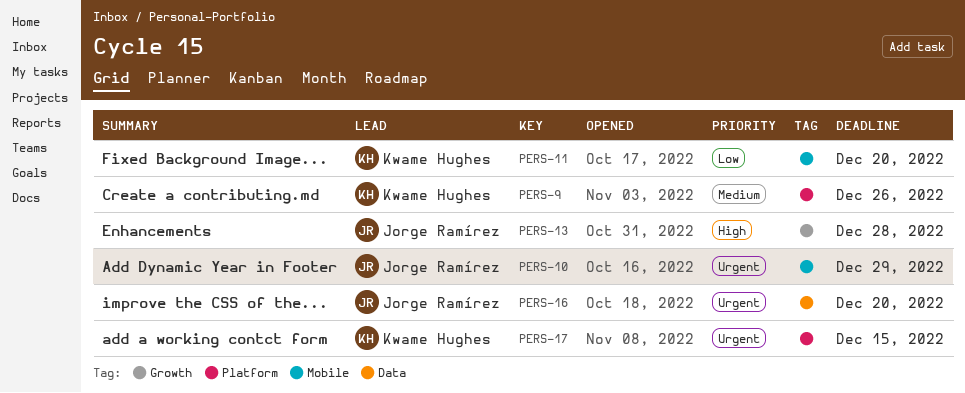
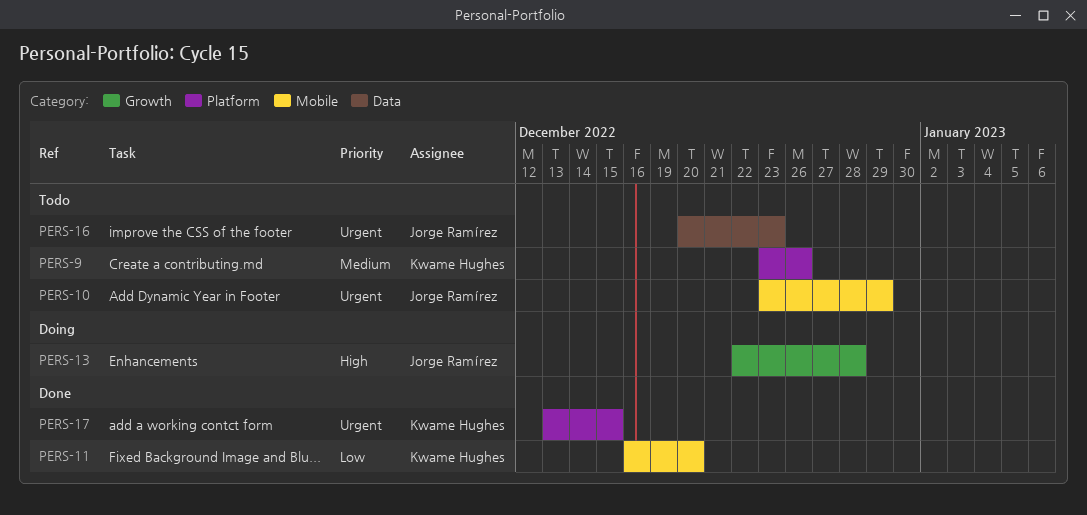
PERS-16, due: Dec 20 -> Dec 23

